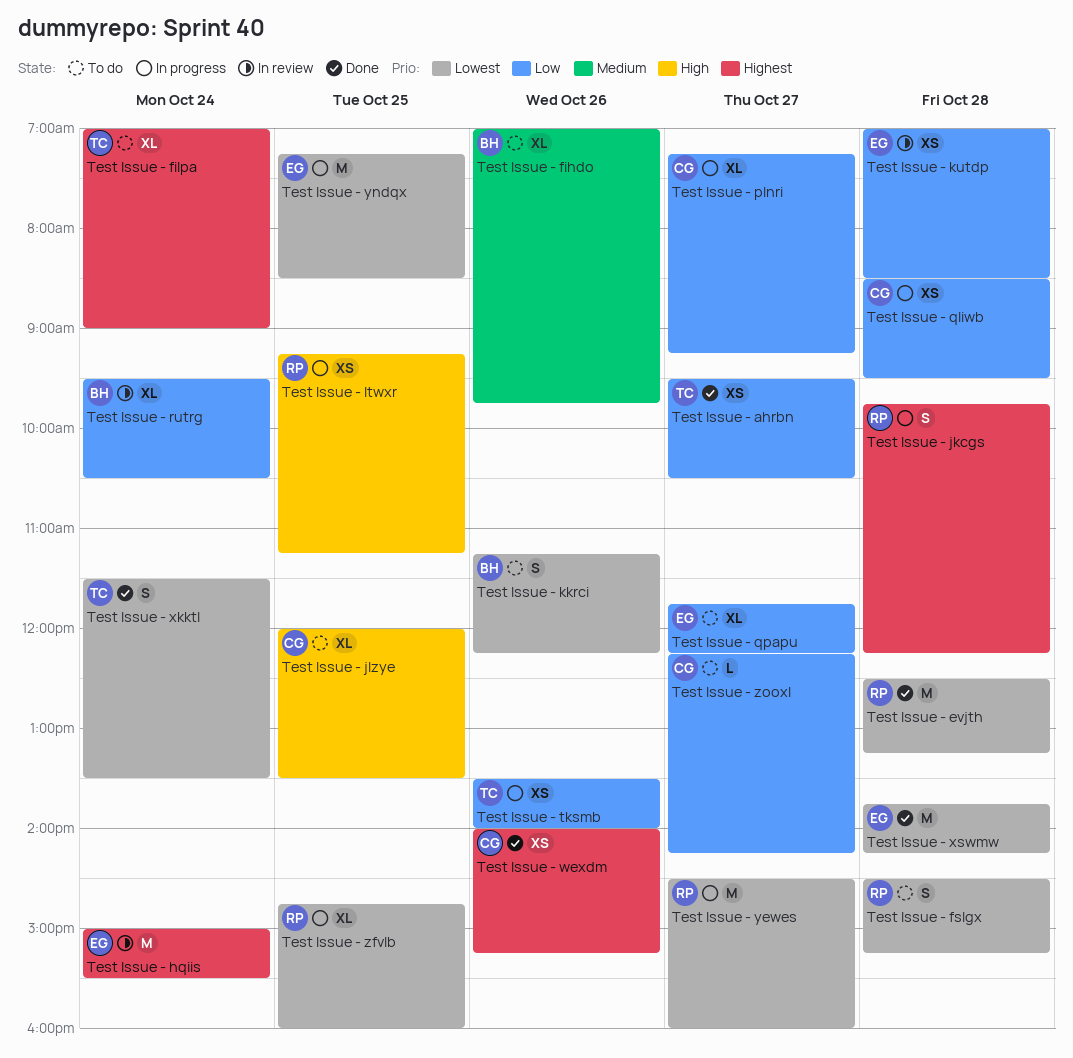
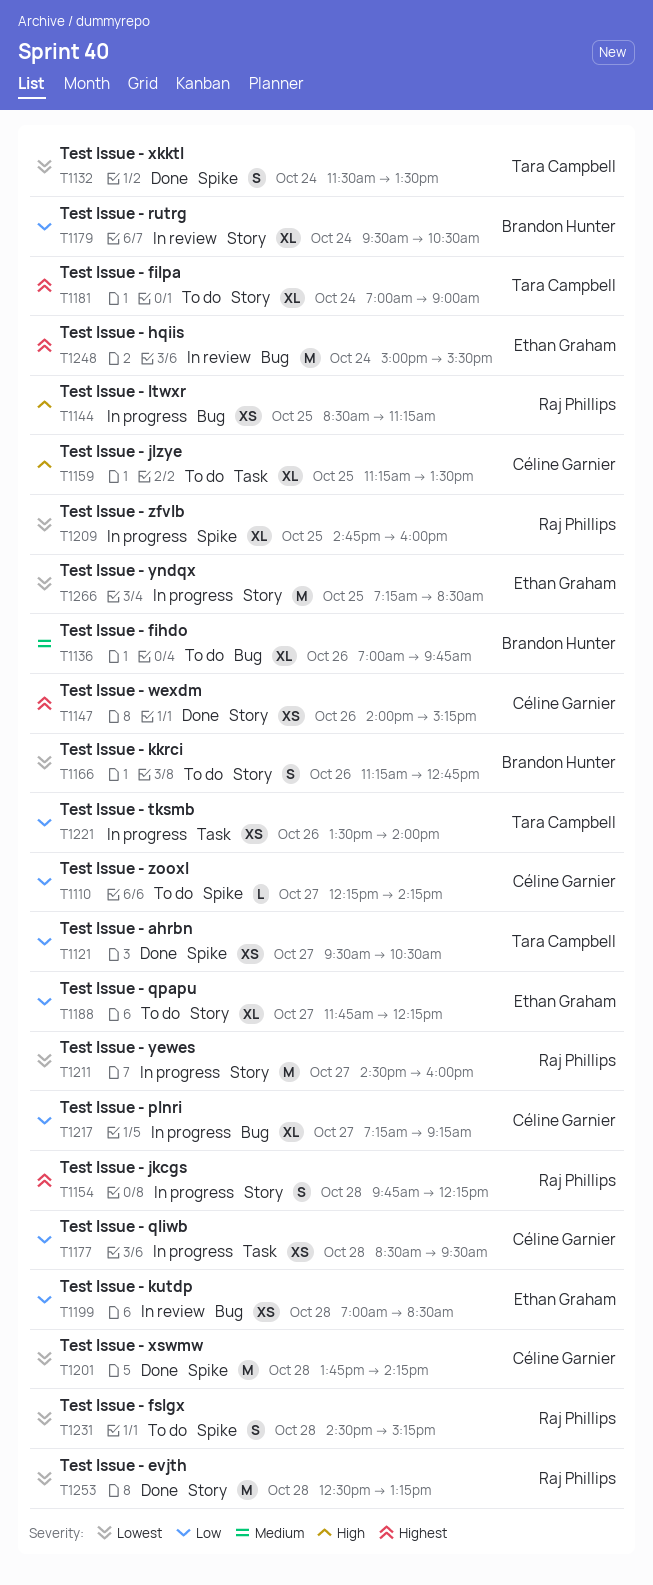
Test Issue - jlzye, begins: 12:00 -> 11:15
Test Issue - kkrci, ends: 12:15 -> 12:45
Test Issue - ltwxr, begins: 09:15 -> 08:30
Test Issue - xswmw, owner: Ethan Graham -> Céline Garnier

